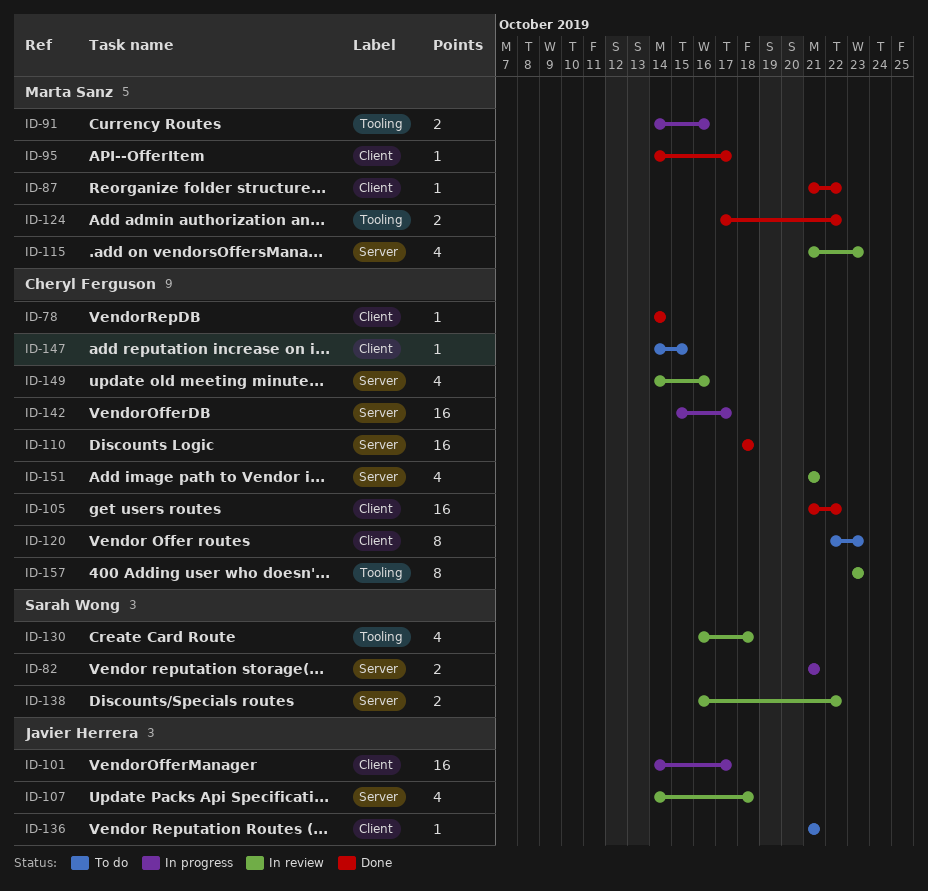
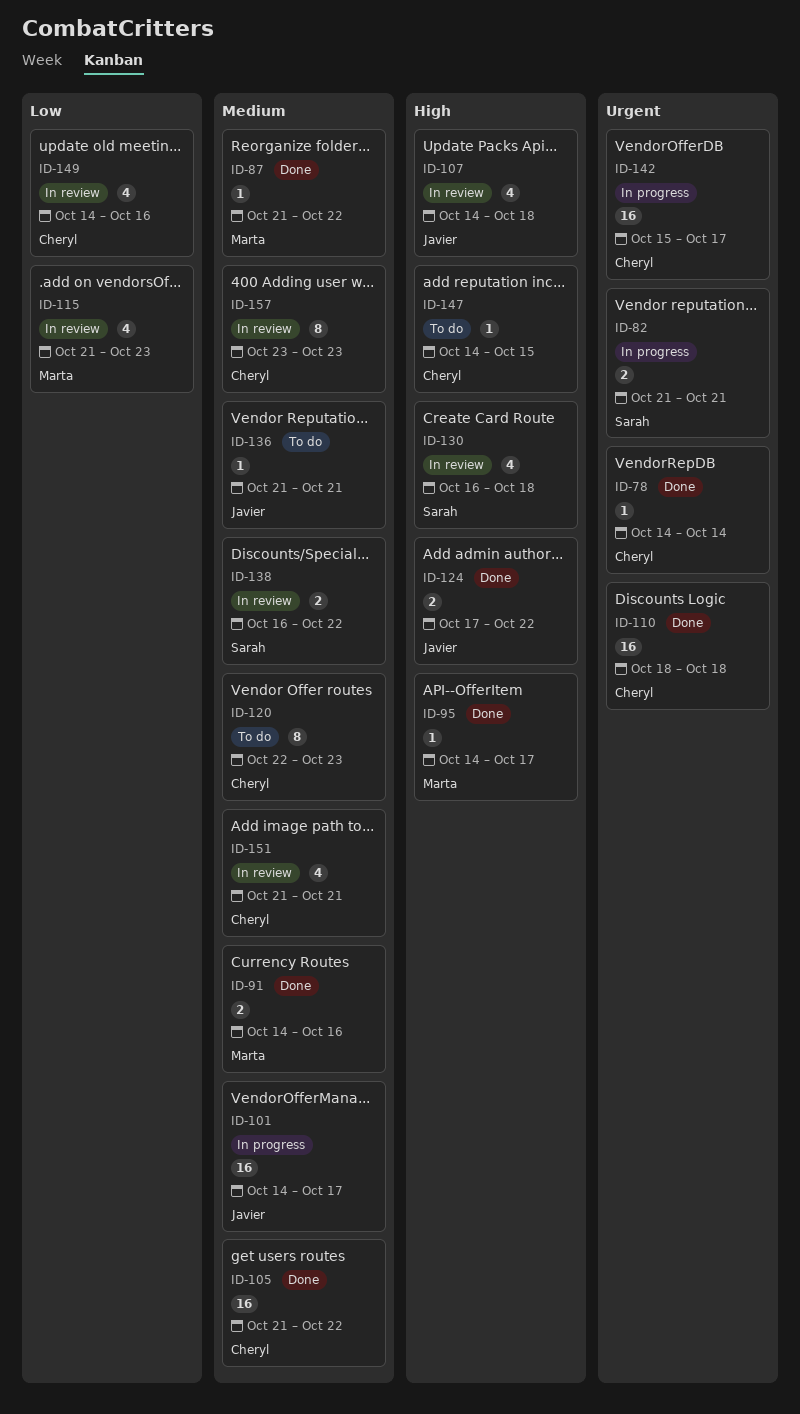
ID-91, status: In progress -> Done
ID-124, owner: Marta Sanz -> Javier Herrera

